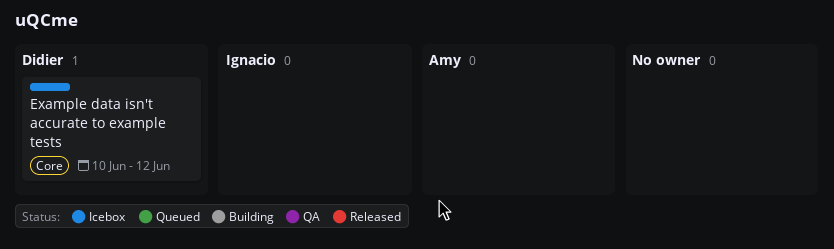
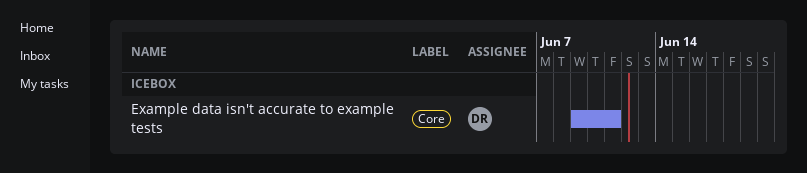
Example data isn't accurate to example tests, start: Jun 10 -> Jun 9
Example data isn't accurate to example tests, due: Jun 12 -> Jun 11

